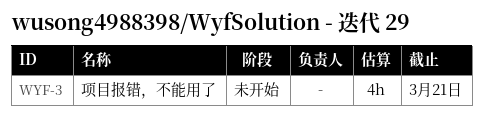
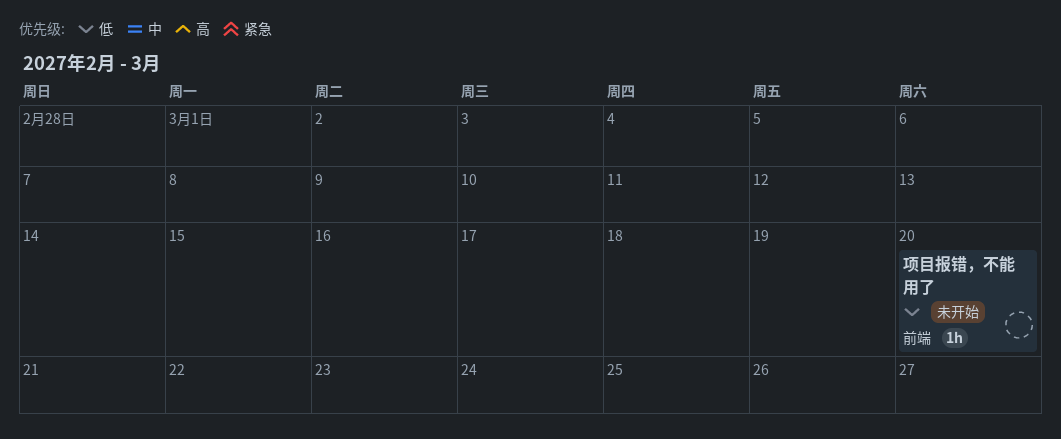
项目报错，不能用了, estimate: 4h -> 1h
项目报错，不能用了, due: Mar 21 -> Mar 20

